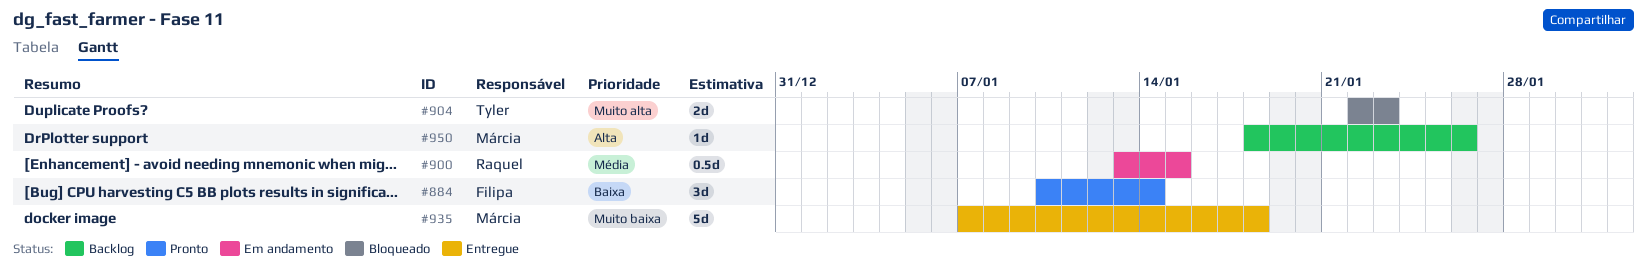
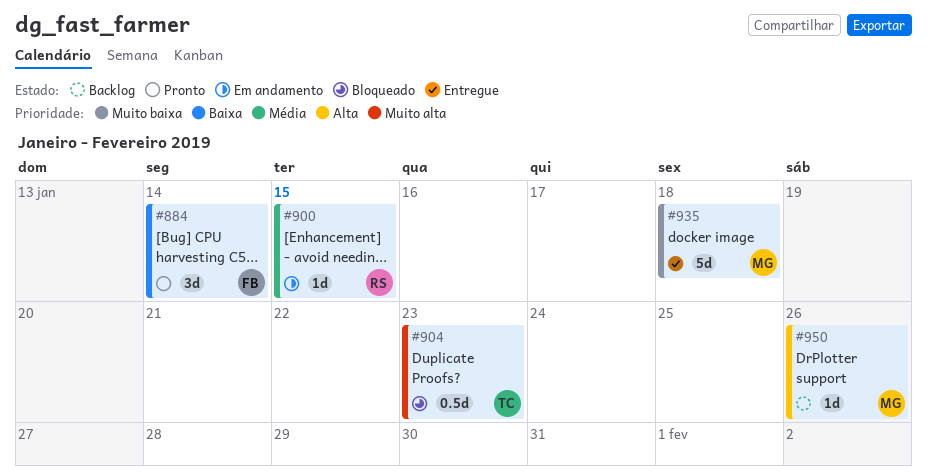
#900, estimate: 0.5d -> 1d
#904, estimate: 2d -> 0.5d

